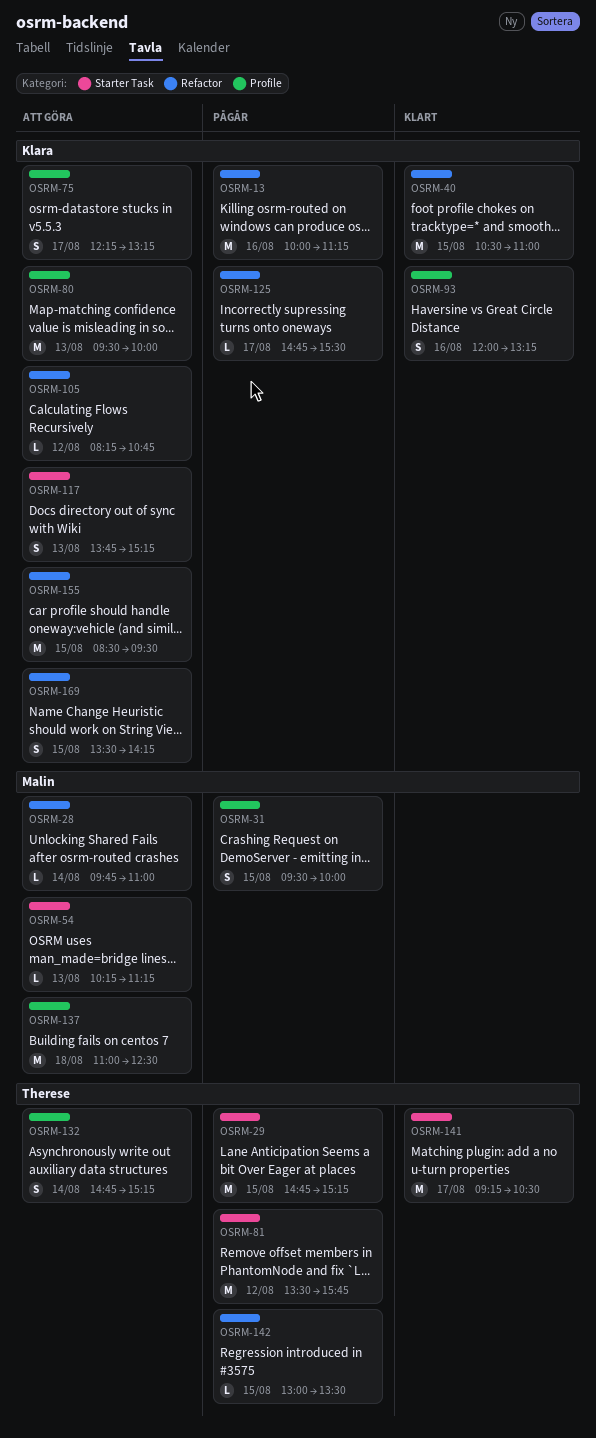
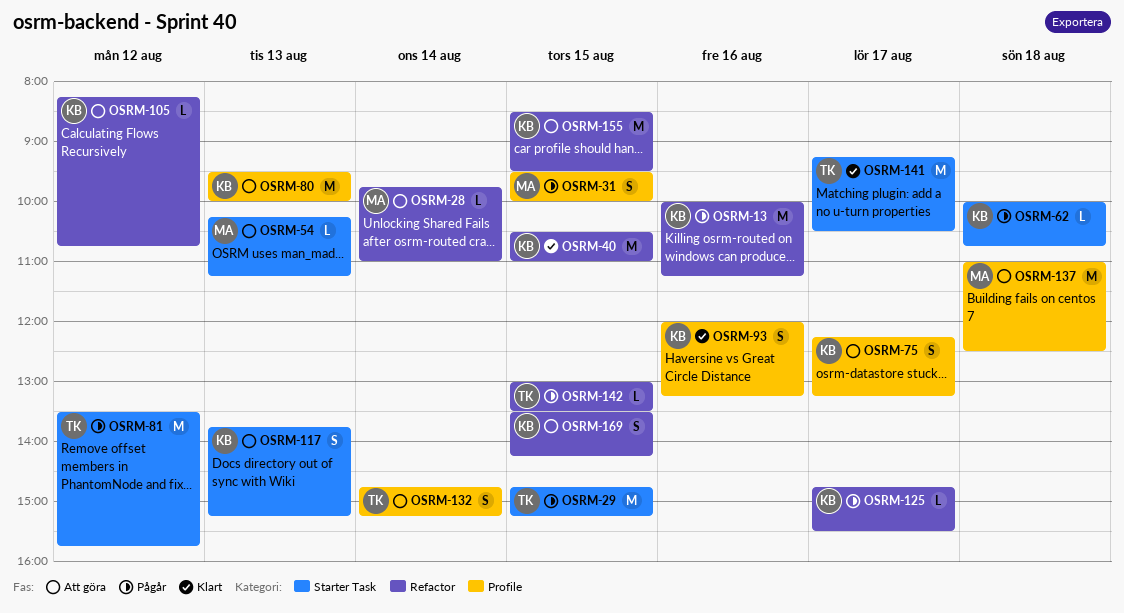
OSRM-62: none -> present

